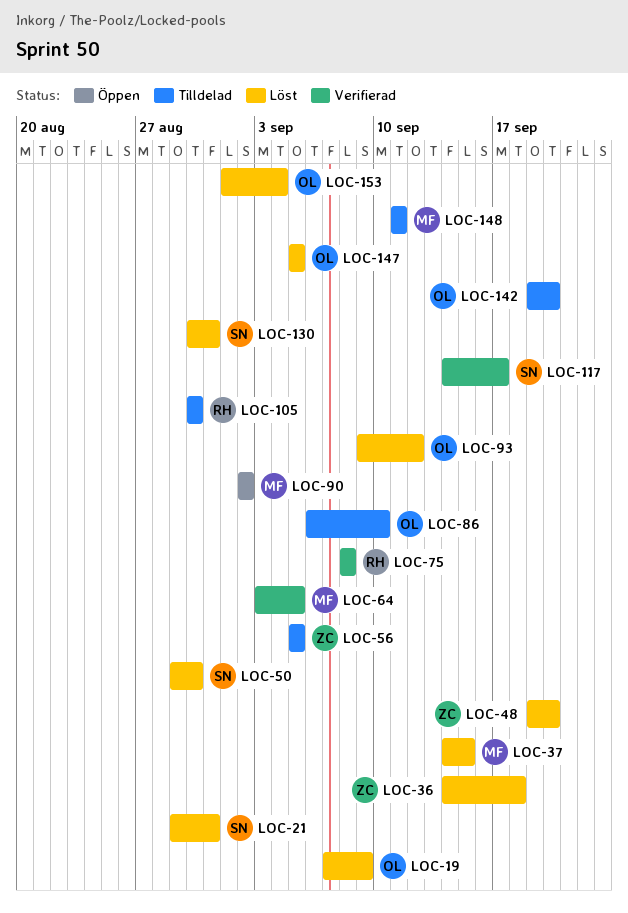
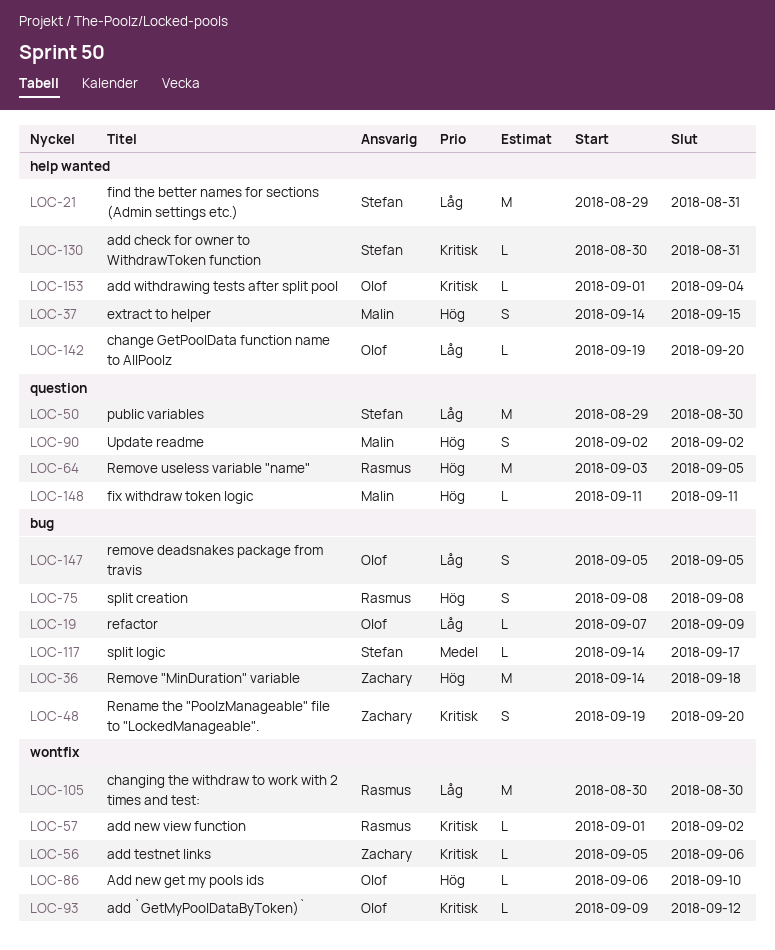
LOC-56, due: Sep 5 -> Sep 6
LOC-57: none -> present
LOC-64, owner: Malin -> Rasmus

